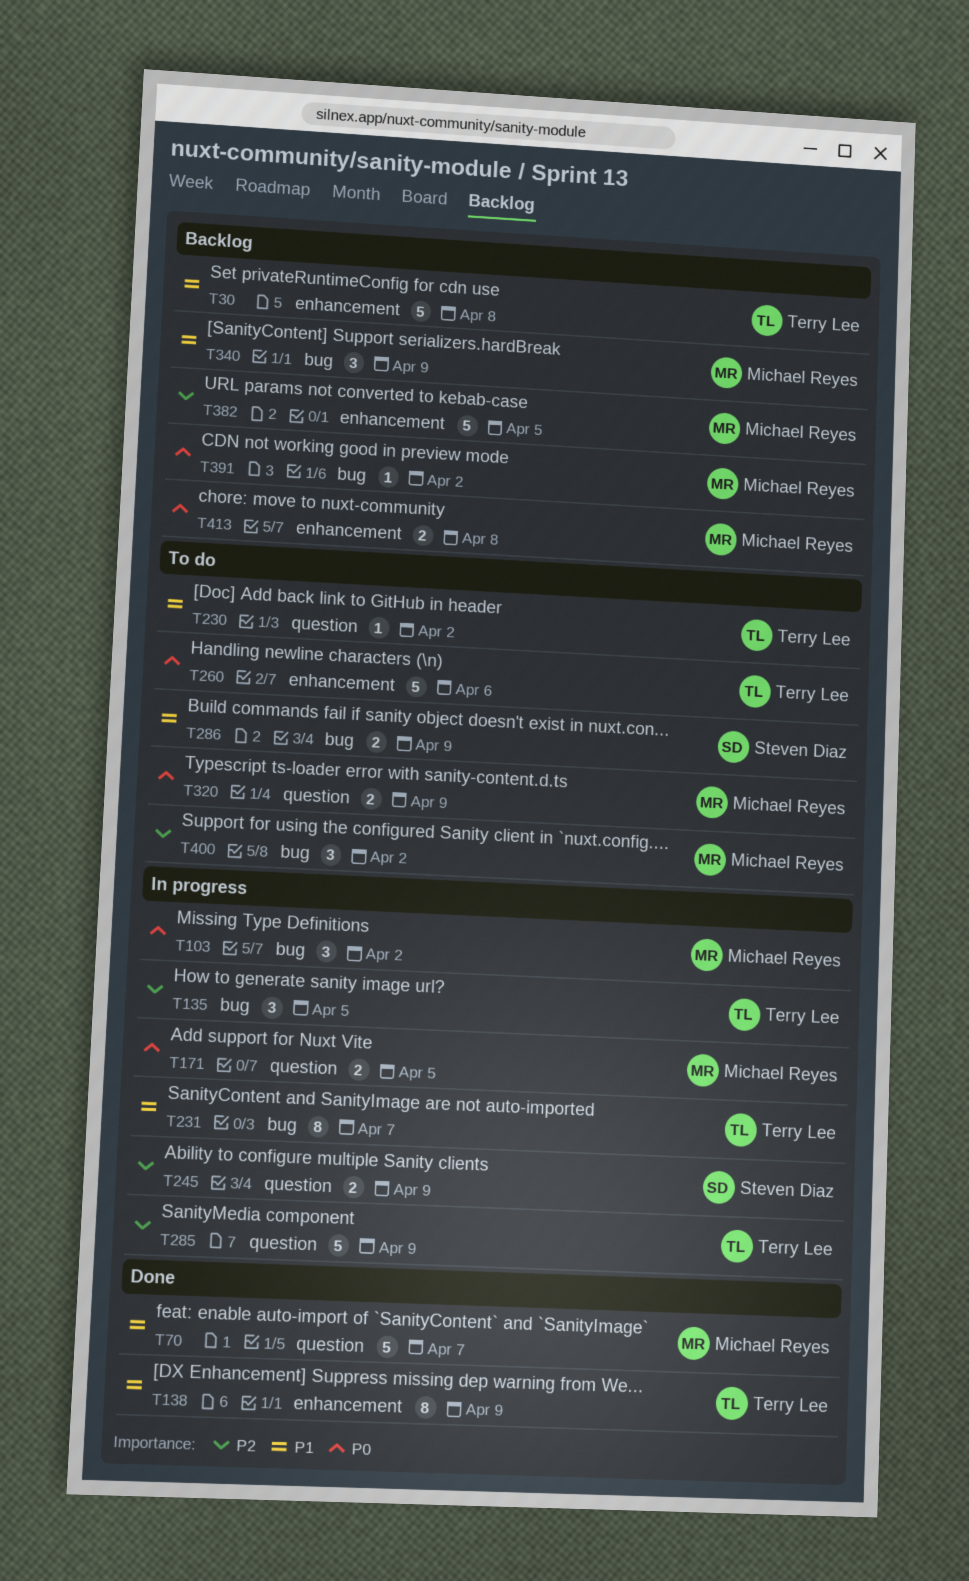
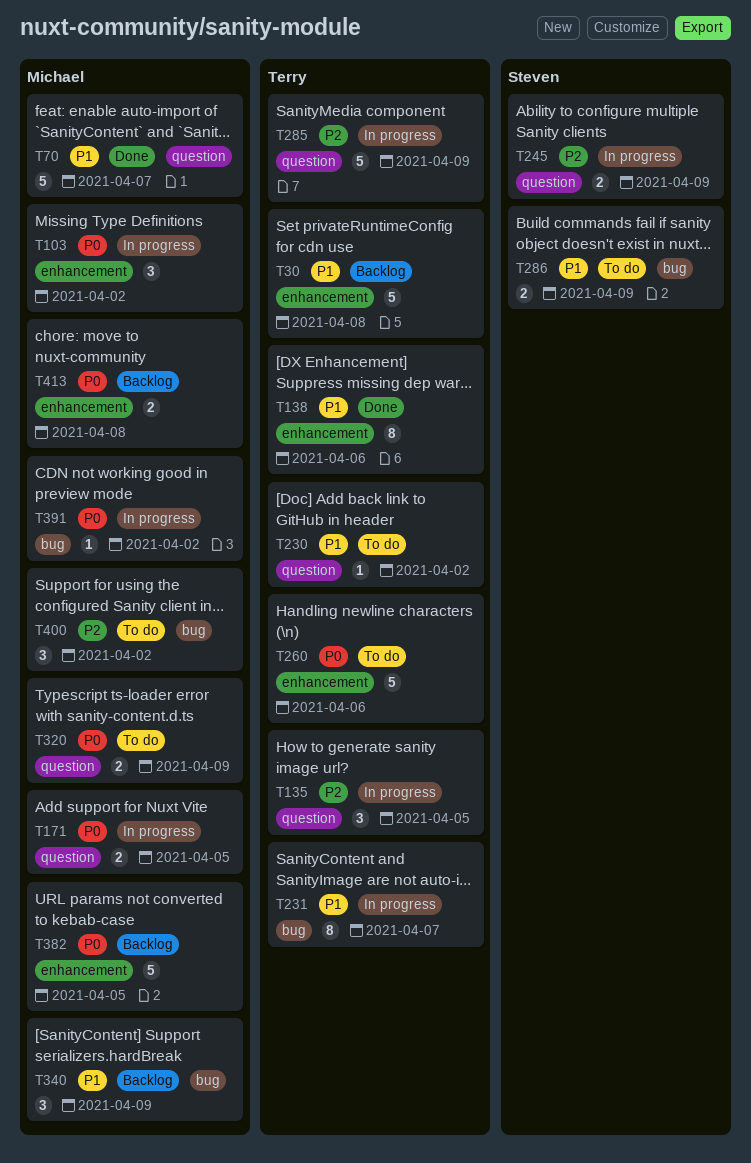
T103, label: bug -> enhancement
T135, label: bug -> question
T138, due: Apr 9 -> Apr 6
T382, priority: P2 -> P0
T391, status: Backlog -> In progress

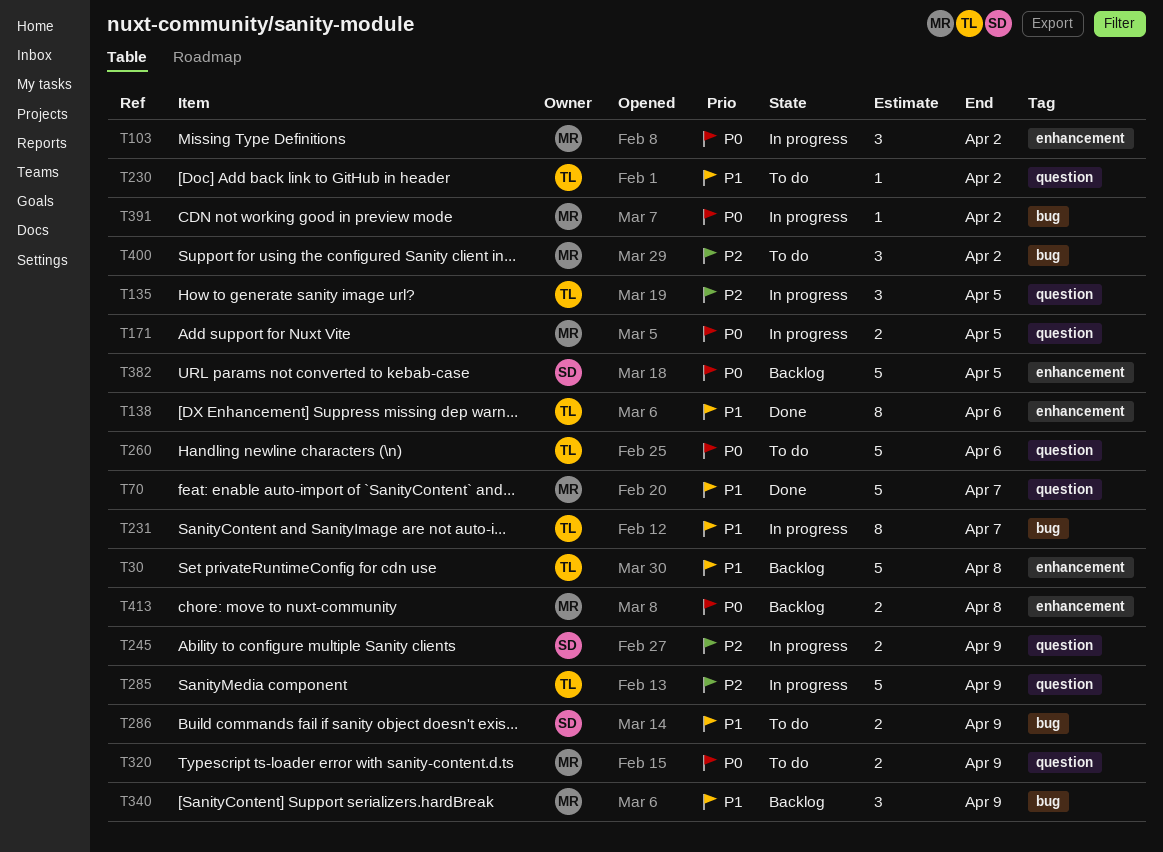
T260, label: enhancement -> question
T382, owner: Michael -> Steven

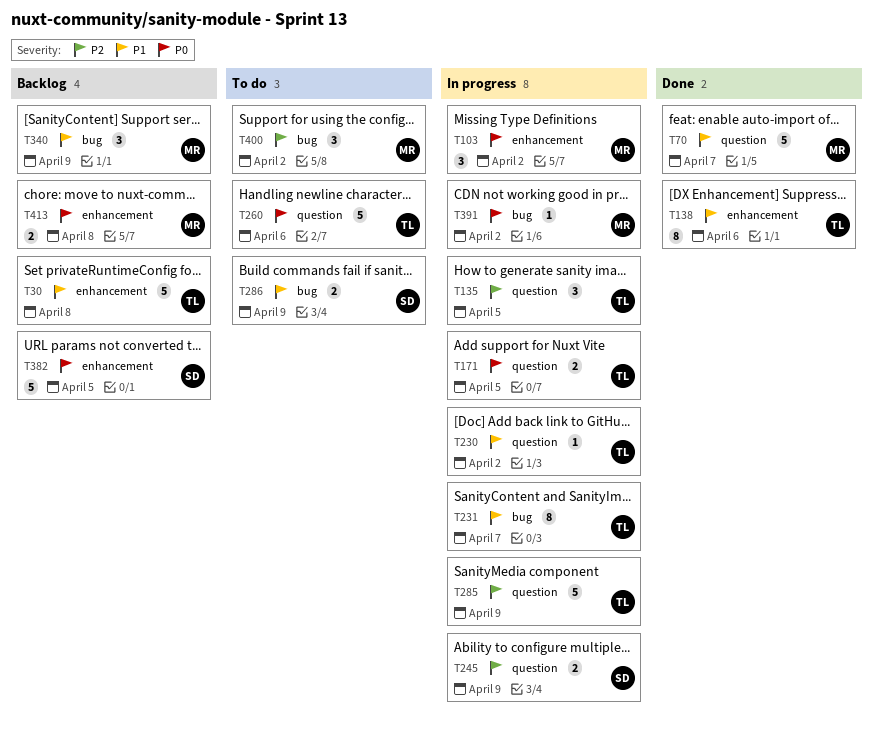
T171, owner: MR -> TL
T230, status: To do -> In progress
T320: present -> none

